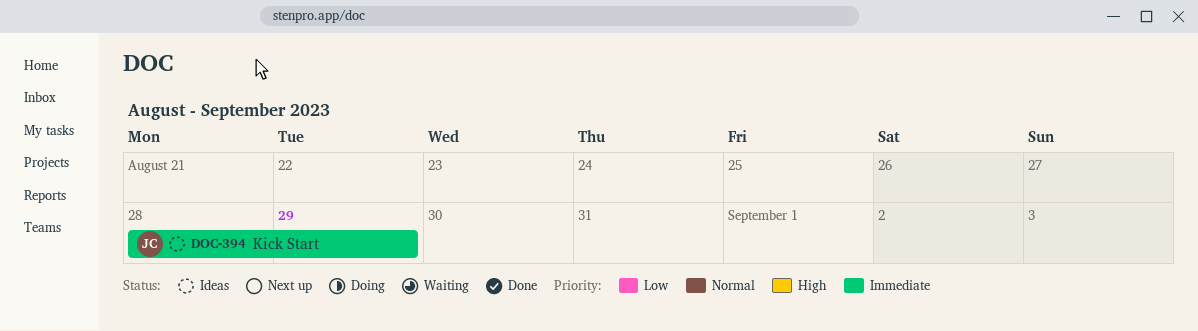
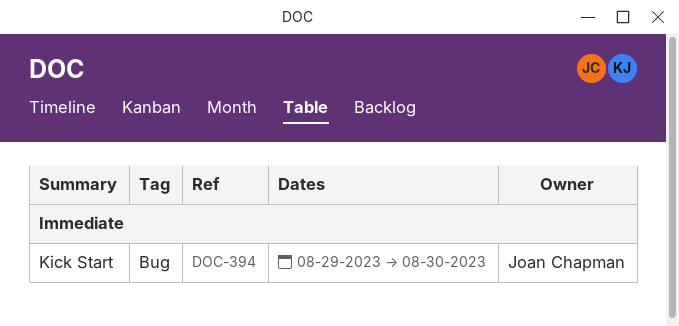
DOC-394, start: Aug 28 -> Aug 29
DOC-394, due: Aug 29 -> Aug 30

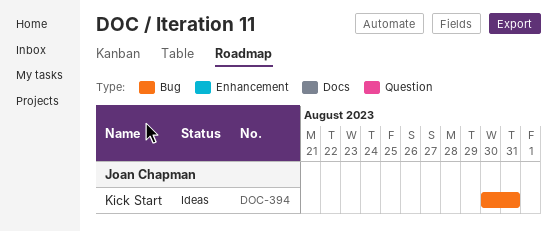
DOC-394, start: Aug 29 -> Aug 30
DOC-394, due: Aug 30 -> Aug 31

